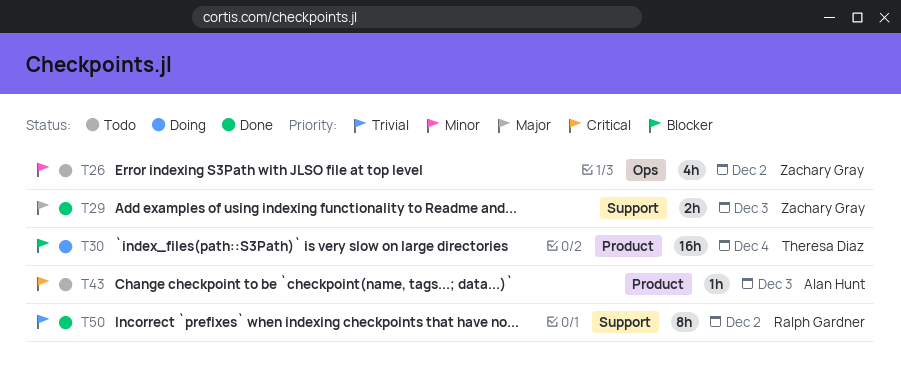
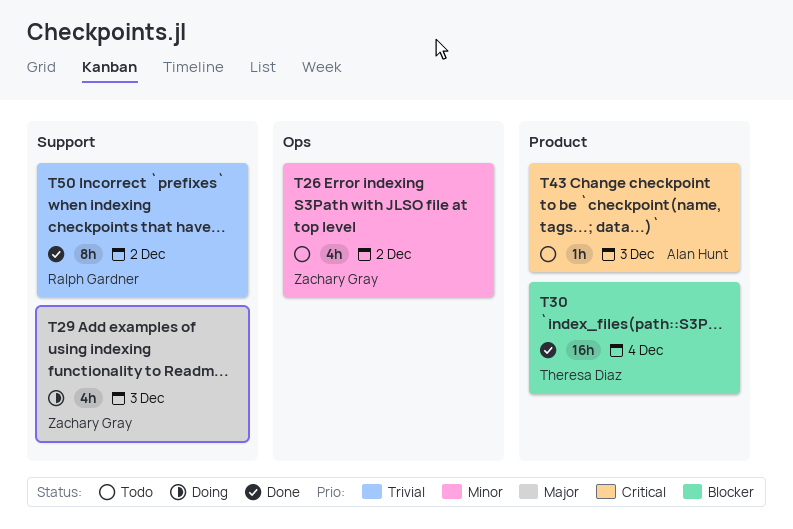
T29, status: Done -> Doing
T29, estimate: 2h -> 4h
T30, status: Doing -> Done

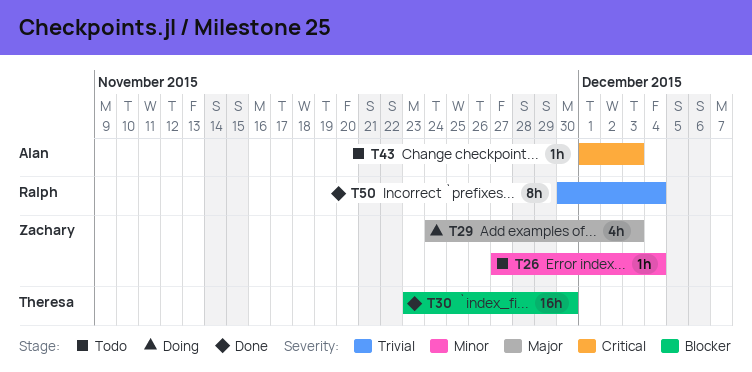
T26, estimate: 4h -> 1h
T26, due: Dec 2 -> Dec 4
T30, due: Dec 4 -> Nov 30
T50, due: Dec 2 -> Dec 4

